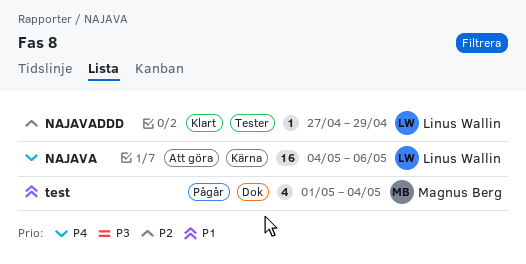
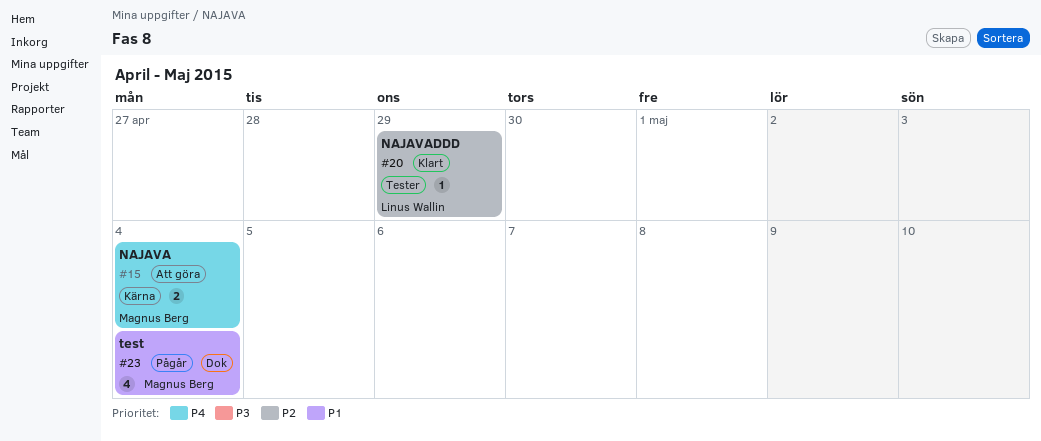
NAJAVA, owner: Linus Wallin -> Magnus Berg
NAJAVA, estimate: 16 -> 2
NAJAVA, due: May 6 -> May 4

